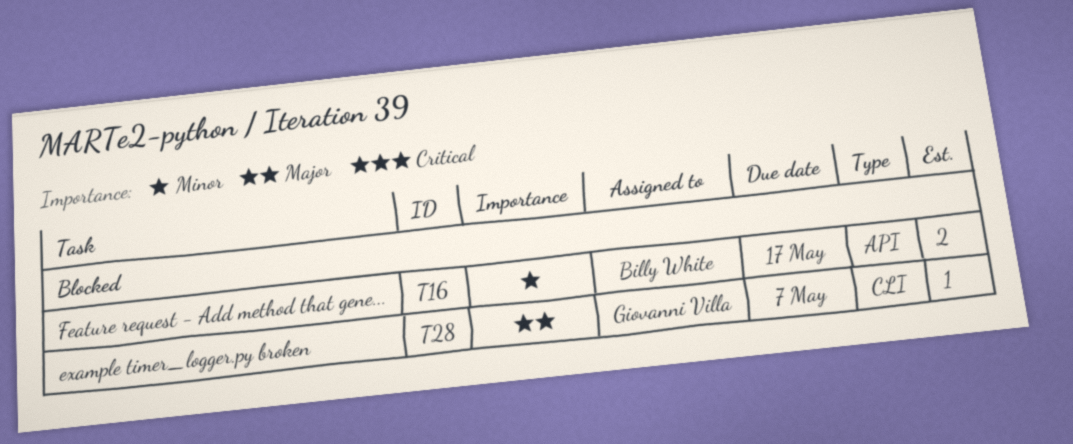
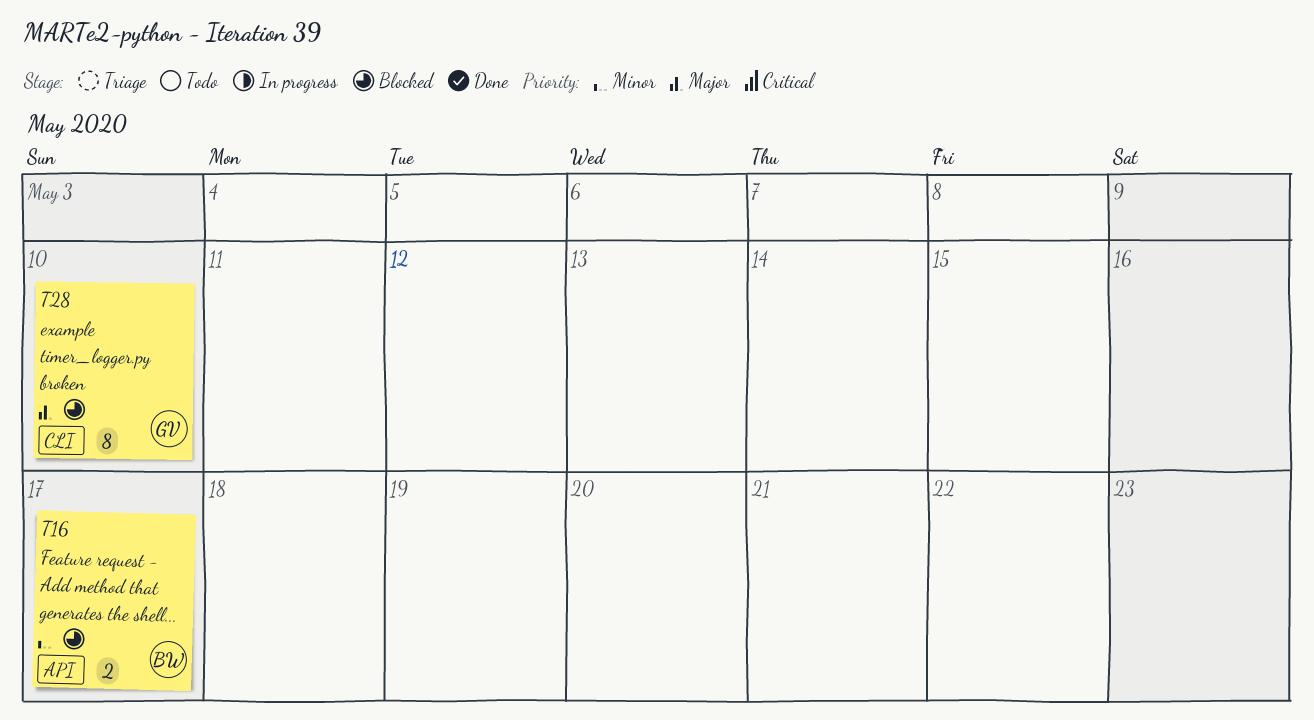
T28, estimate: 1 -> 8
T28, due: May 7 -> May 10

